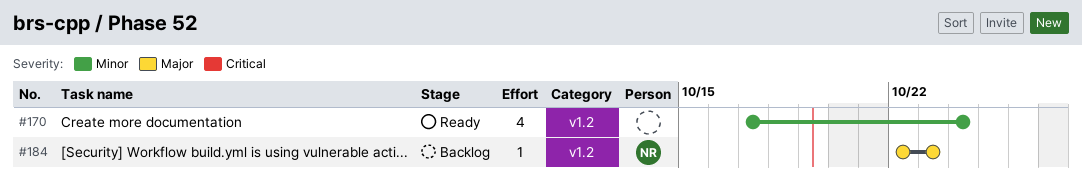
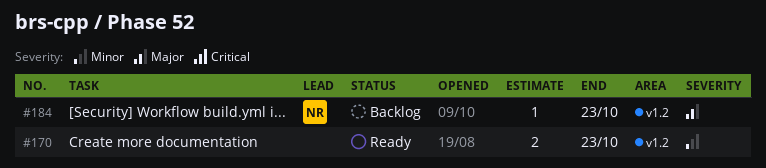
#170, estimate: 4 -> 2
#170, due: Oct 24 -> Oct 23

